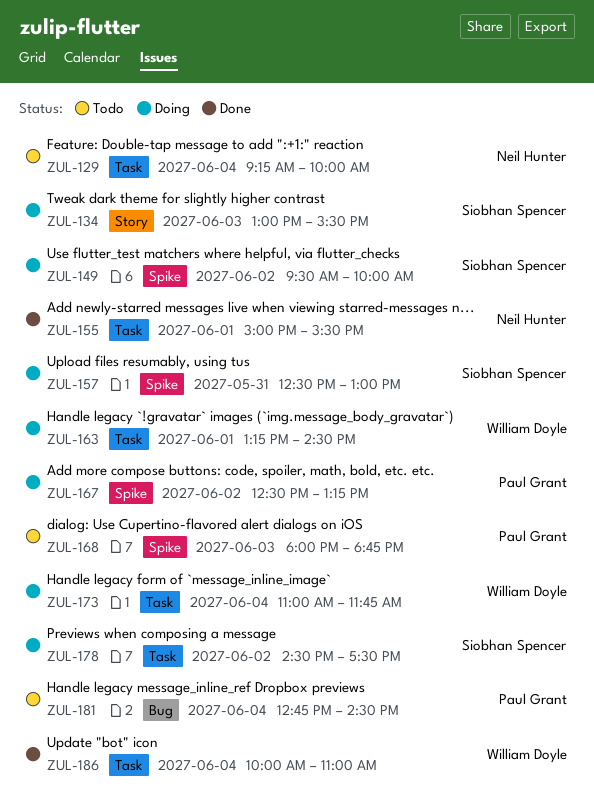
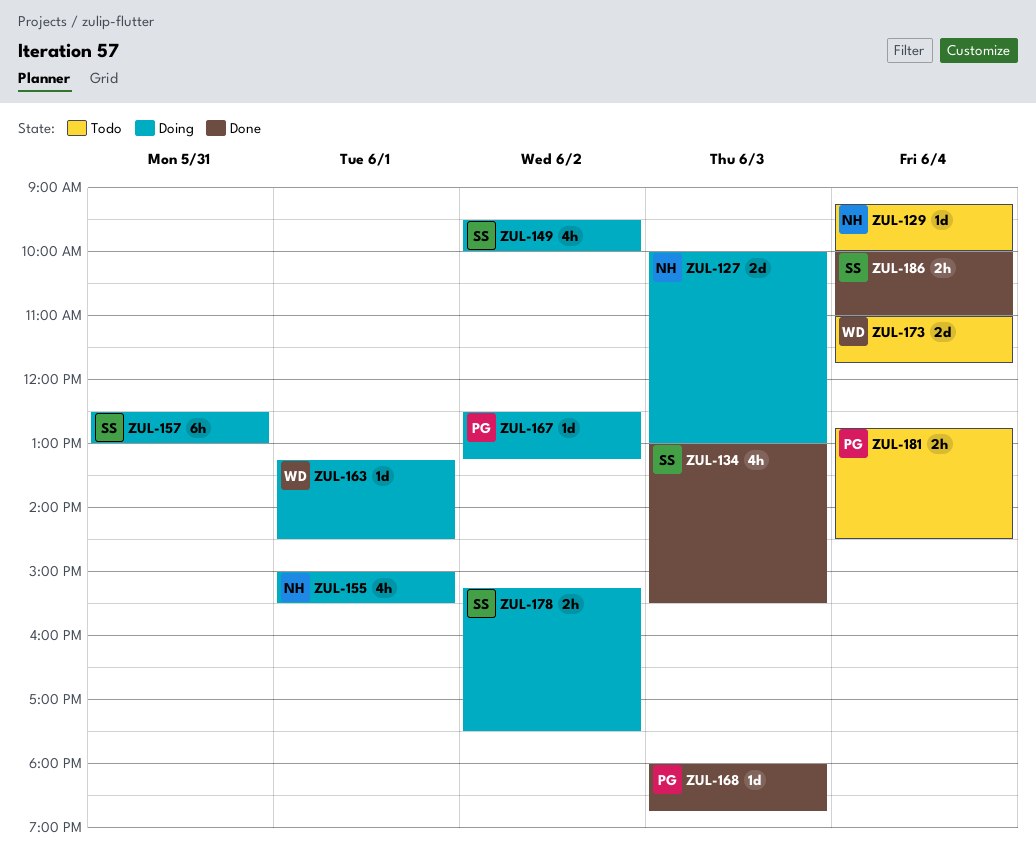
ZUL-127: none -> present
ZUL-134, status: Doing -> Done
ZUL-155, status: Done -> Doing
ZUL-168, status: Todo -> Done
ZUL-173, status: Doing -> Todo
ZUL-178, begins: 14:30 -> 15:15
ZUL-186, owner: William Doyle -> Siobhan Spencer

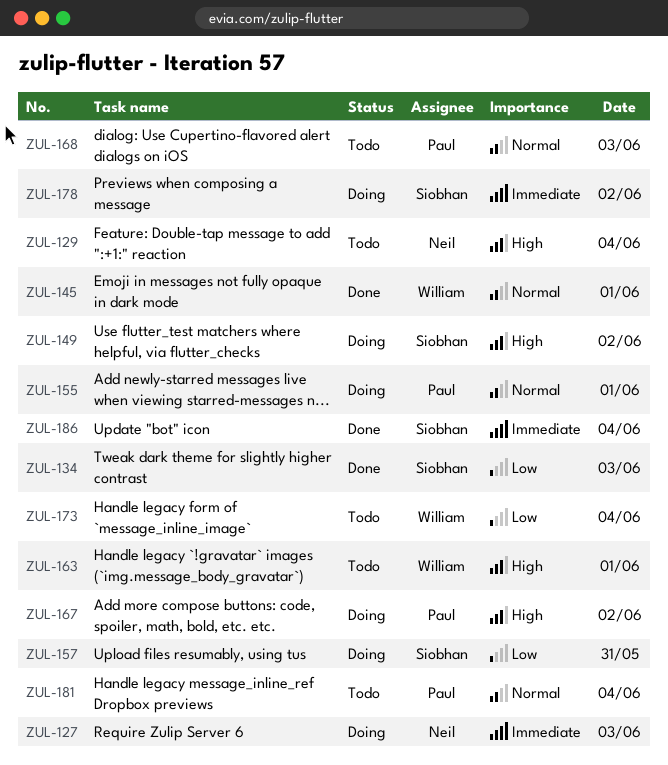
ZUL-145: none -> present
ZUL-155, owner: Neil -> Paul
ZUL-163, status: Doing -> Todo
ZUL-168, status: Done -> Todo

